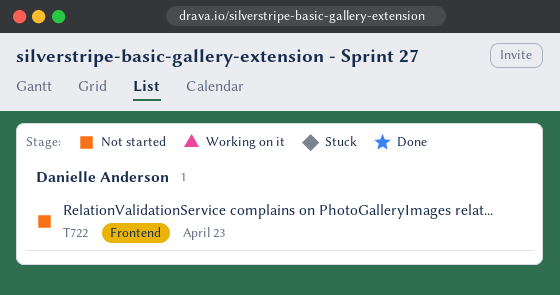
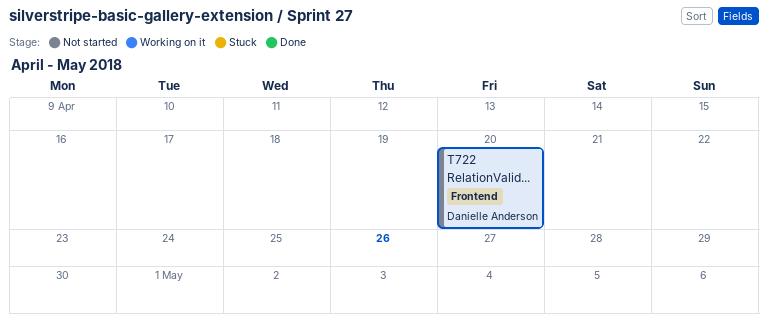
T722, due: Apr 23 -> Apr 20

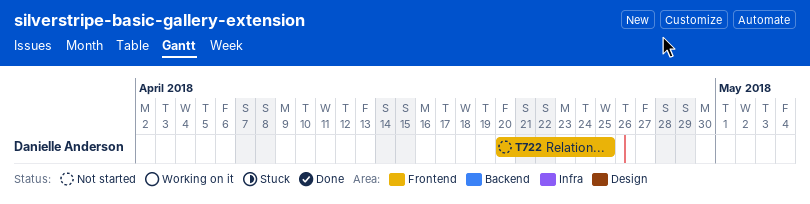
T722, due: Apr 20 -> Apr 25

